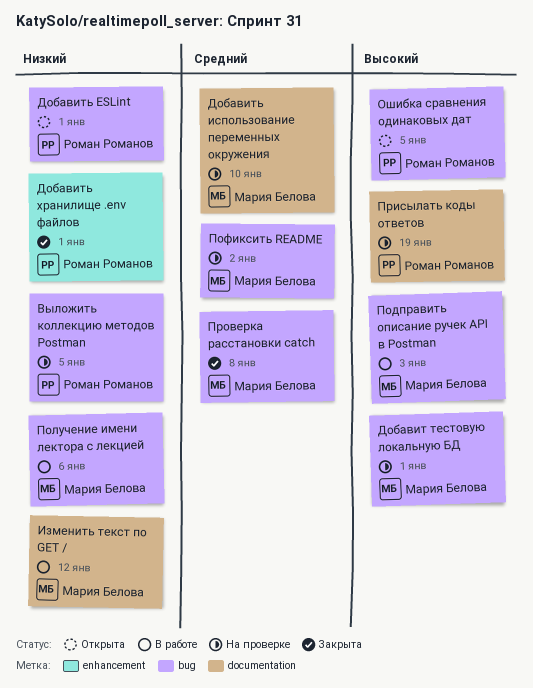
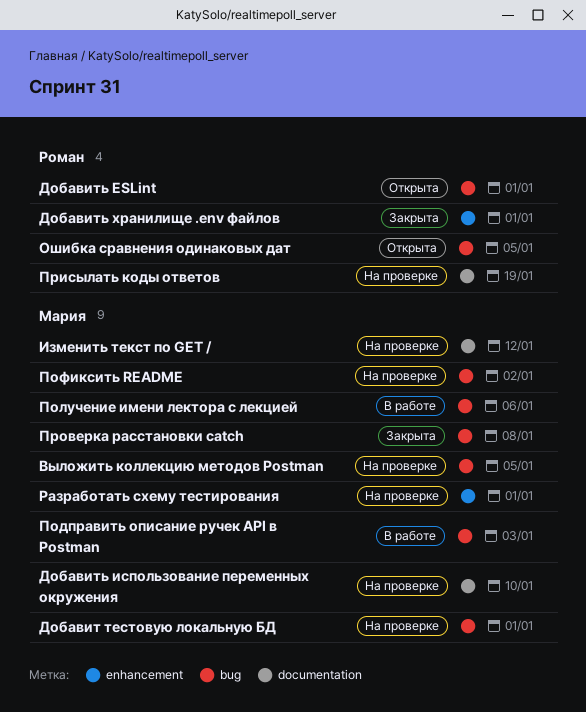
Выложить коллекцию методов Postman, owner: Роман Романов -> Мария Белова
Изменить текст по GET /, status: В работе -> На проверке
Разработать схему тестирования: none -> present

